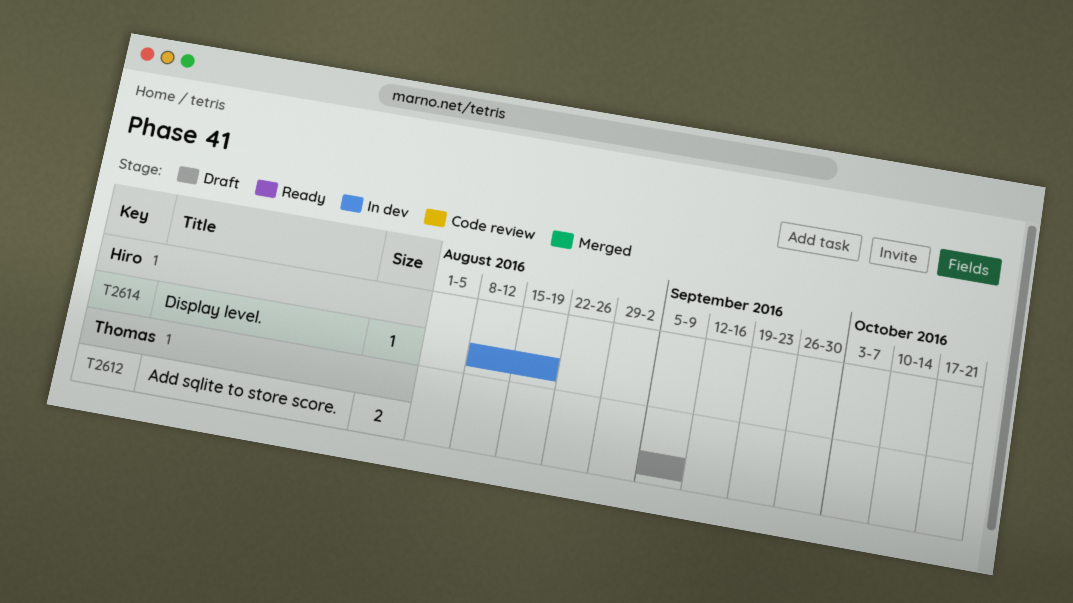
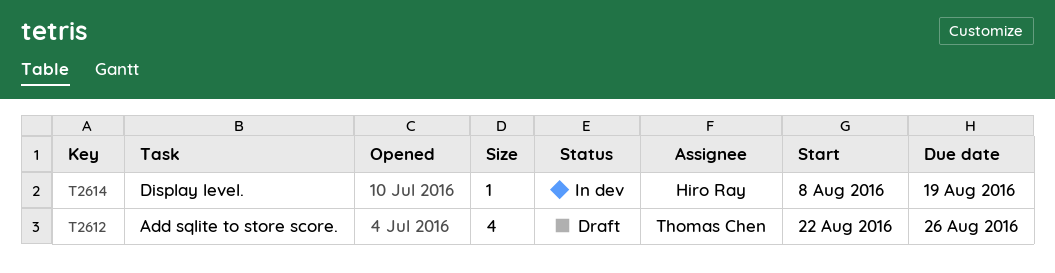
T2612, estimate: 2 -> 4
T2612, start: Sep 5 -> Aug 22
T2612, due: Sep 9 -> Aug 26

